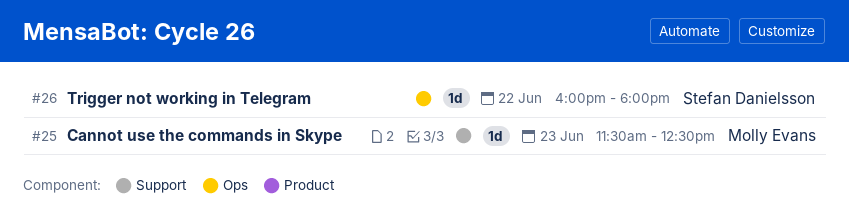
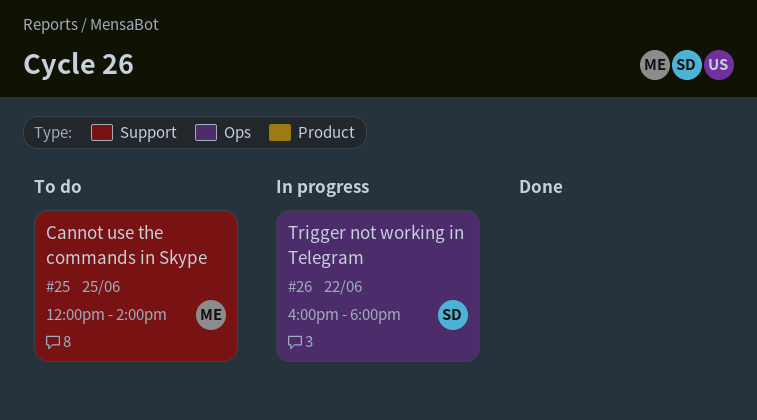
#25, day: Jun 23 -> Jun 25
#25, begins: 11:30 -> 12:00
#25, ends: 12:30 -> 14:00

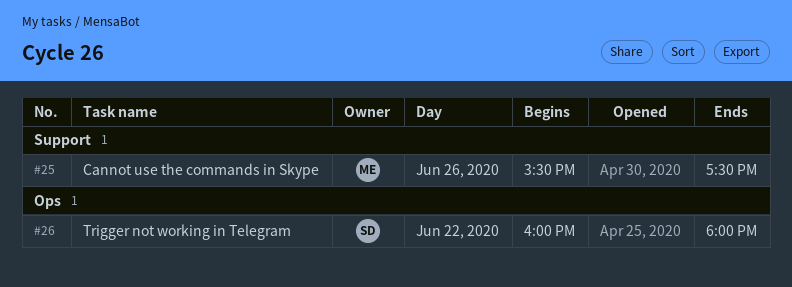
#25, day: Jun 25 -> Jun 26
#25, begins: 12:00 -> 15:30
#25, ends: 14:00 -> 17:30

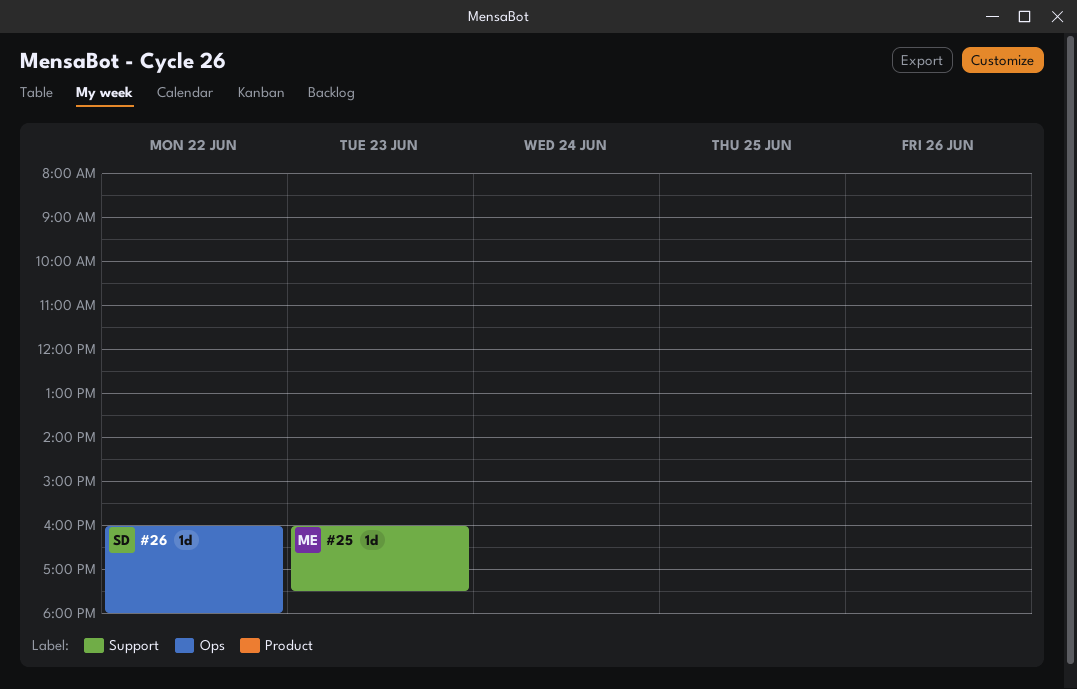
#25, day: Jun 26 -> Jun 23
#25, begins: 15:30 -> 16:00

